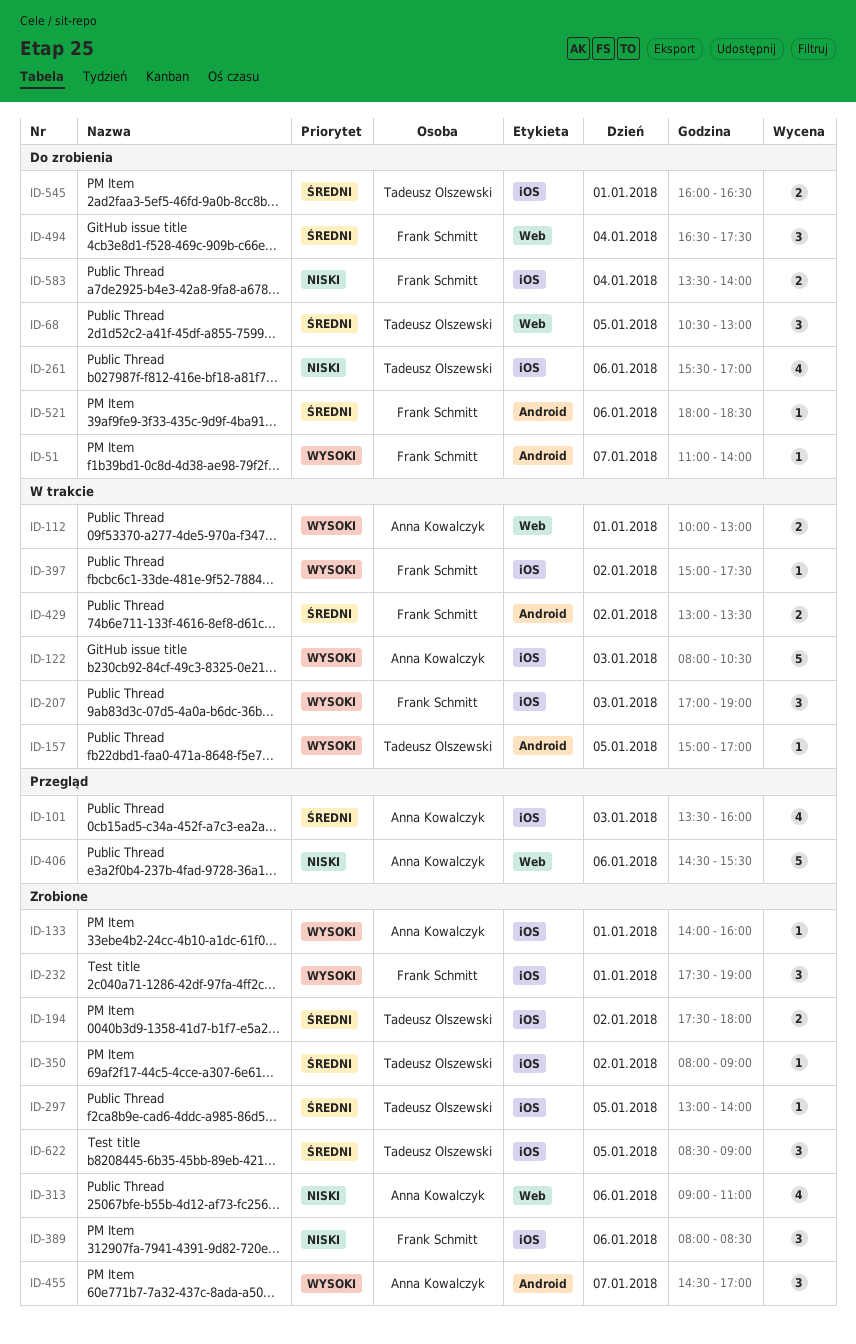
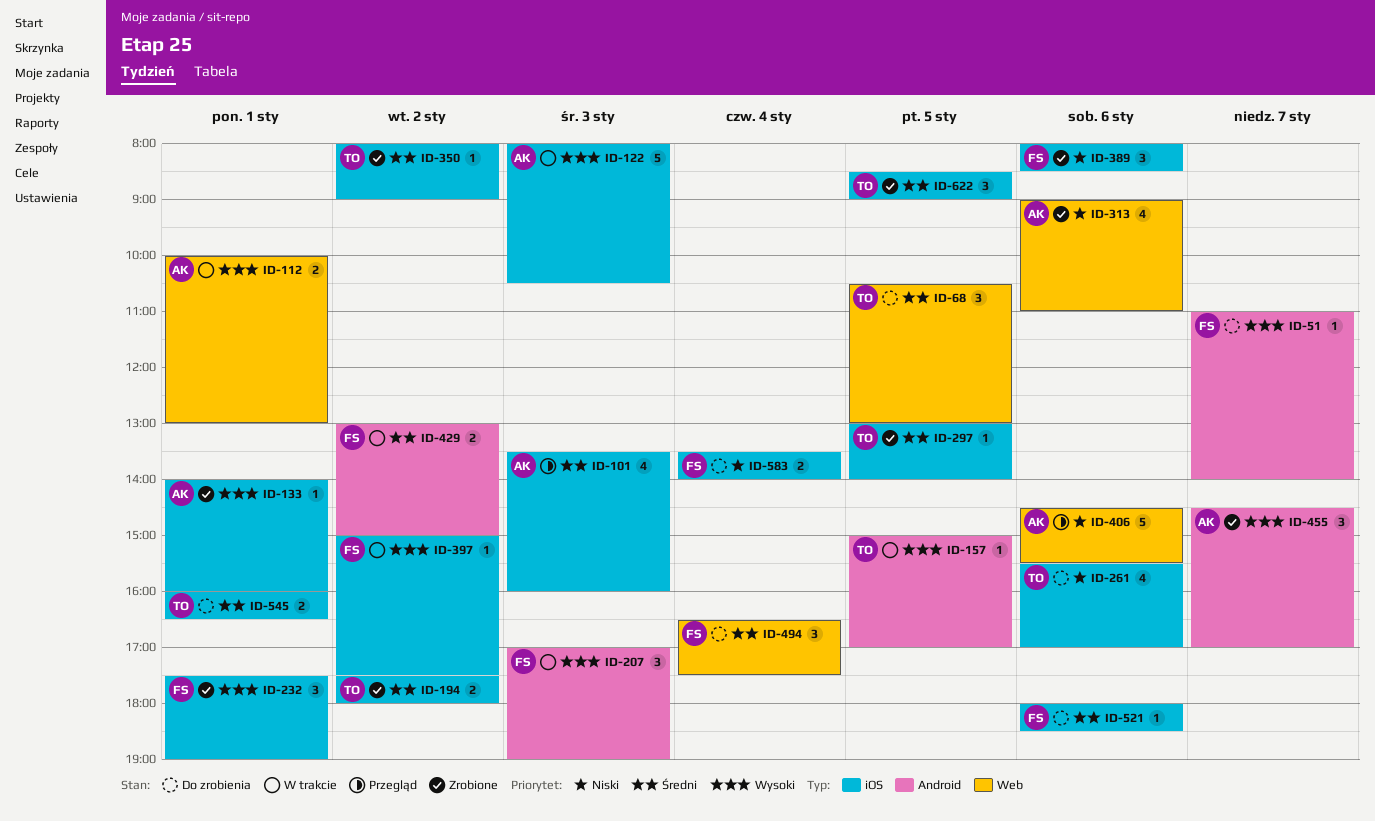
ID-207, label: iOS -> Android
ID-429, ends: 13:30 -> 15:00
ID-521, label: Android -> iOS

